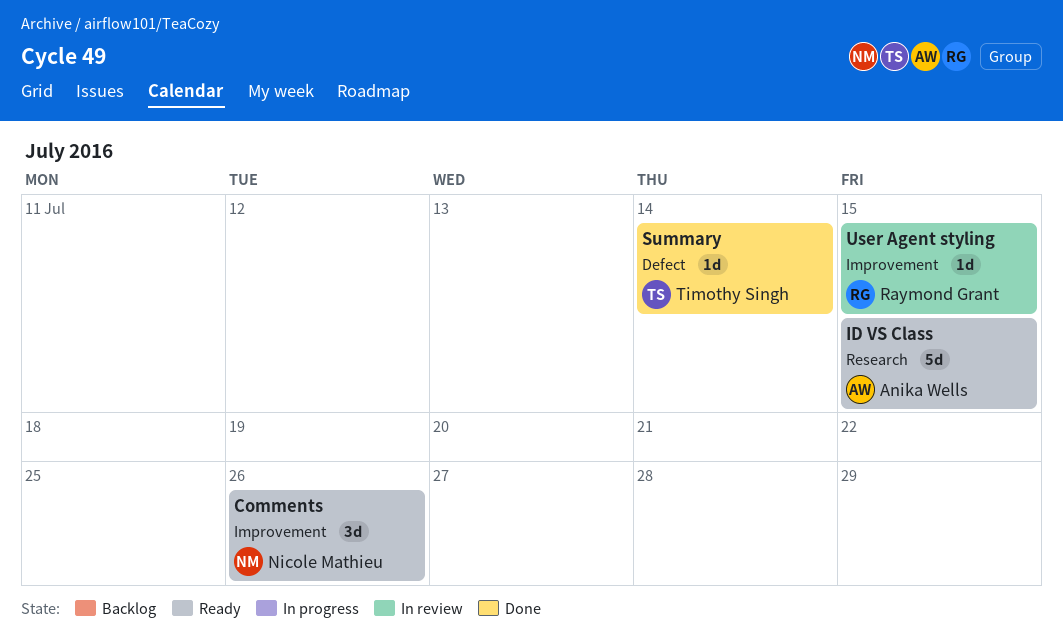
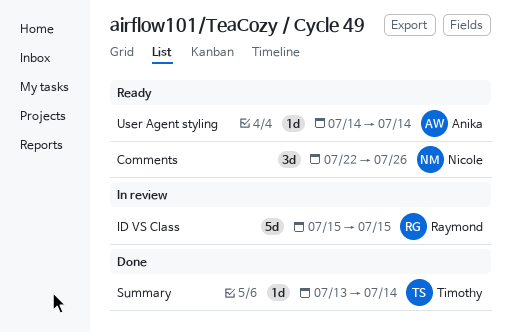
ID VS Class, status: Ready -> In review
ID VS Class, owner: Anika Wells -> Raymond Grant
User Agent styling, status: In review -> Ready
User Agent styling, owner: Raymond Grant -> Anika Wells
User Agent styling, due: Jul 15 -> Jul 14

